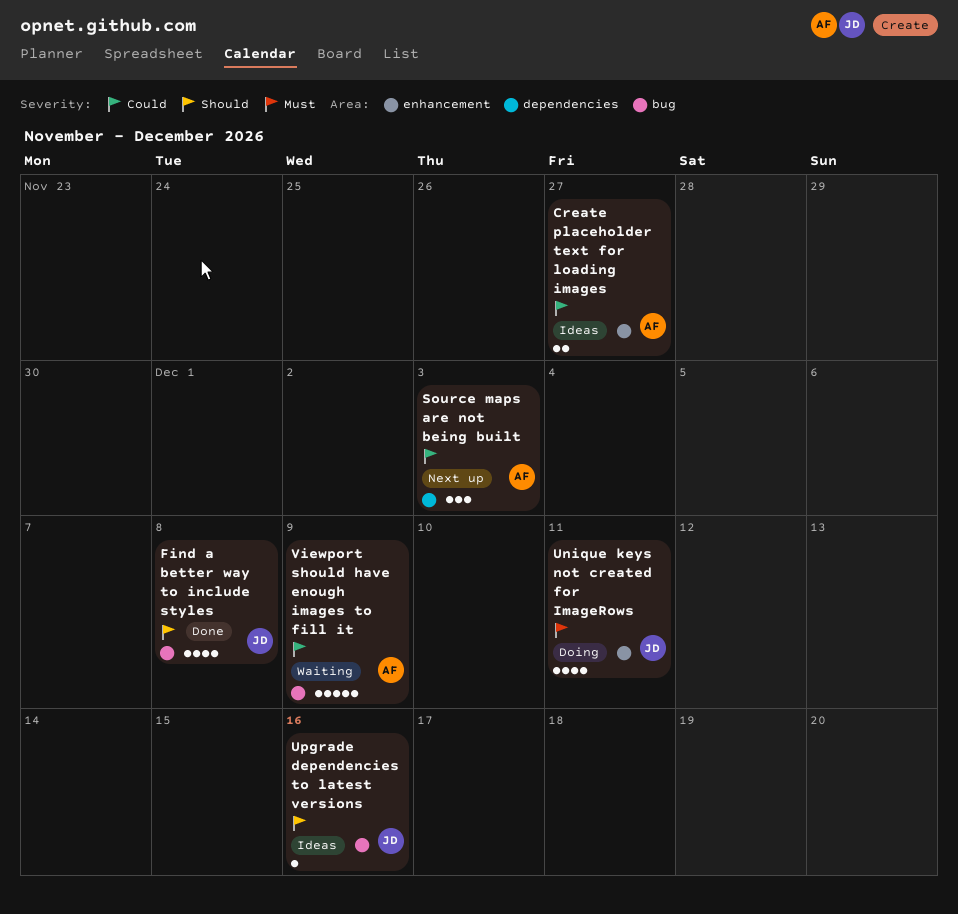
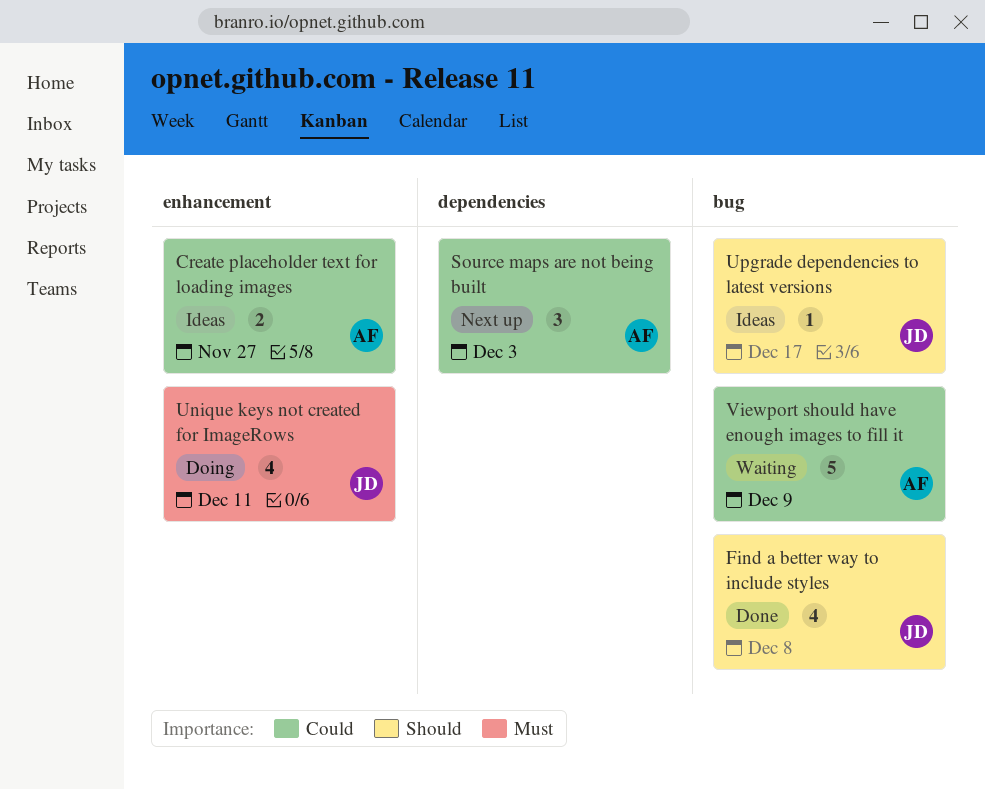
Upgrade dependencies to latest versions, due: Dec 16 -> Dec 17

